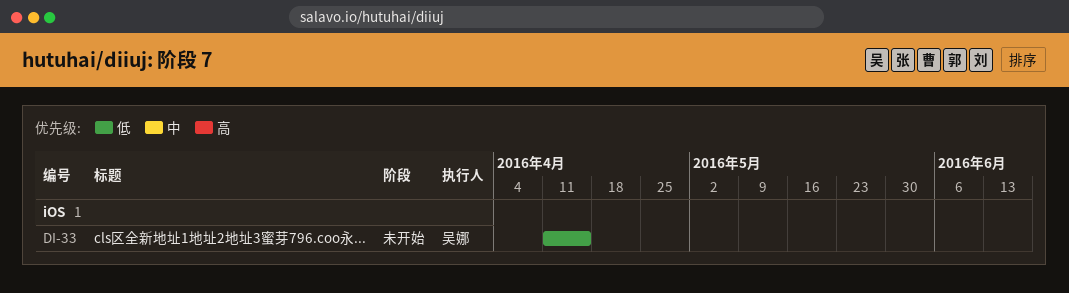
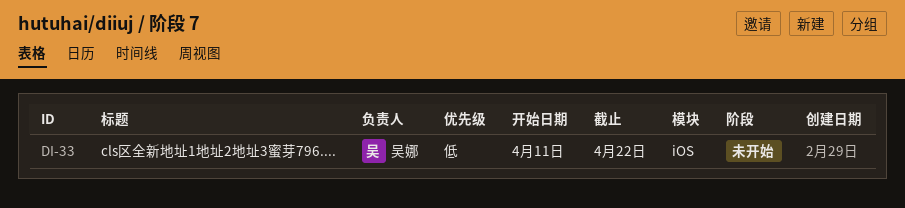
DI-33, due: Apr 15 -> Apr 22

